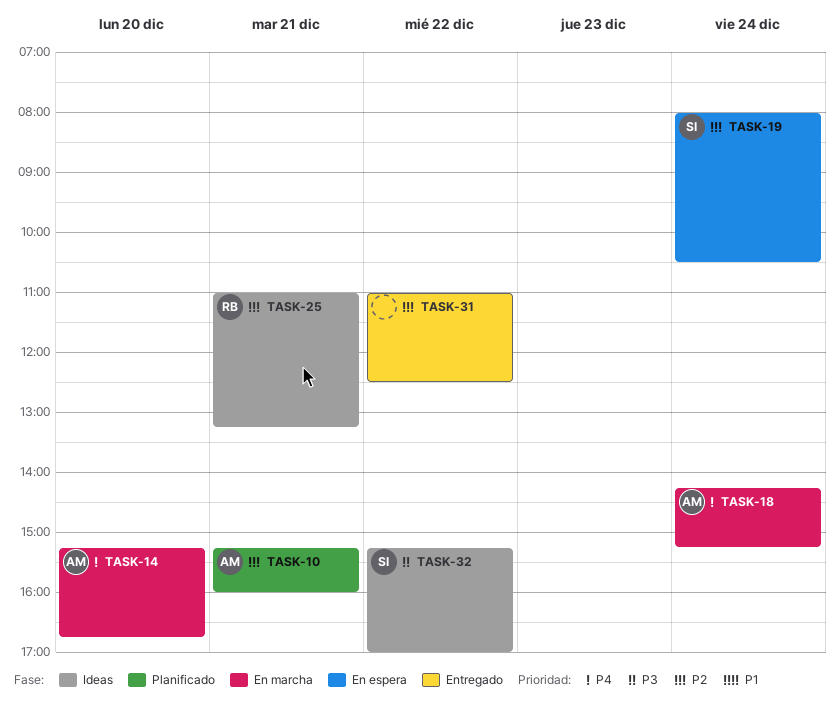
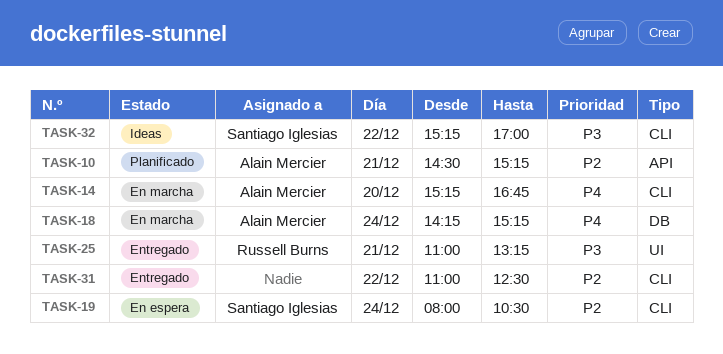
TASK-10, begins: 15:15 -> 14:30
TASK-10, ends: 16:00 -> 15:15
TASK-25, status: Ideas -> Entregado
TASK-25, priority: P2 -> P3

